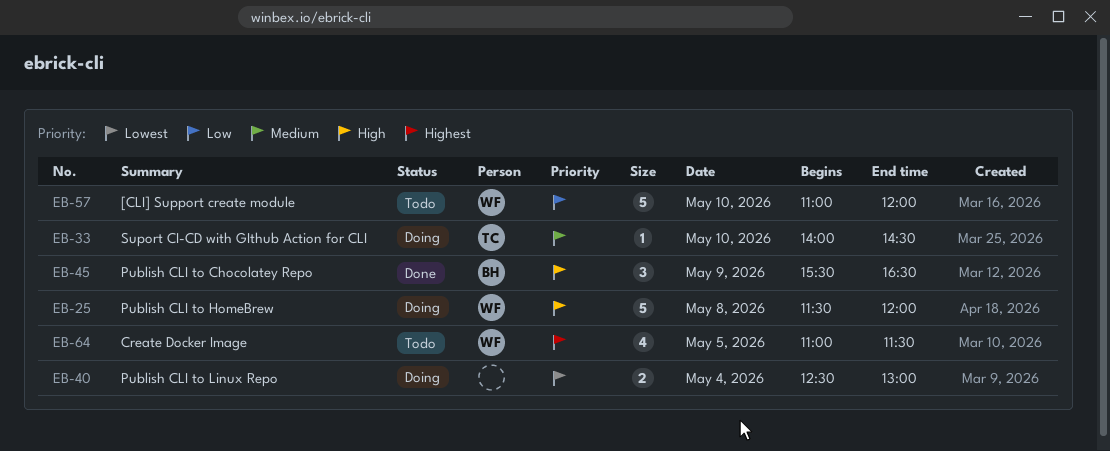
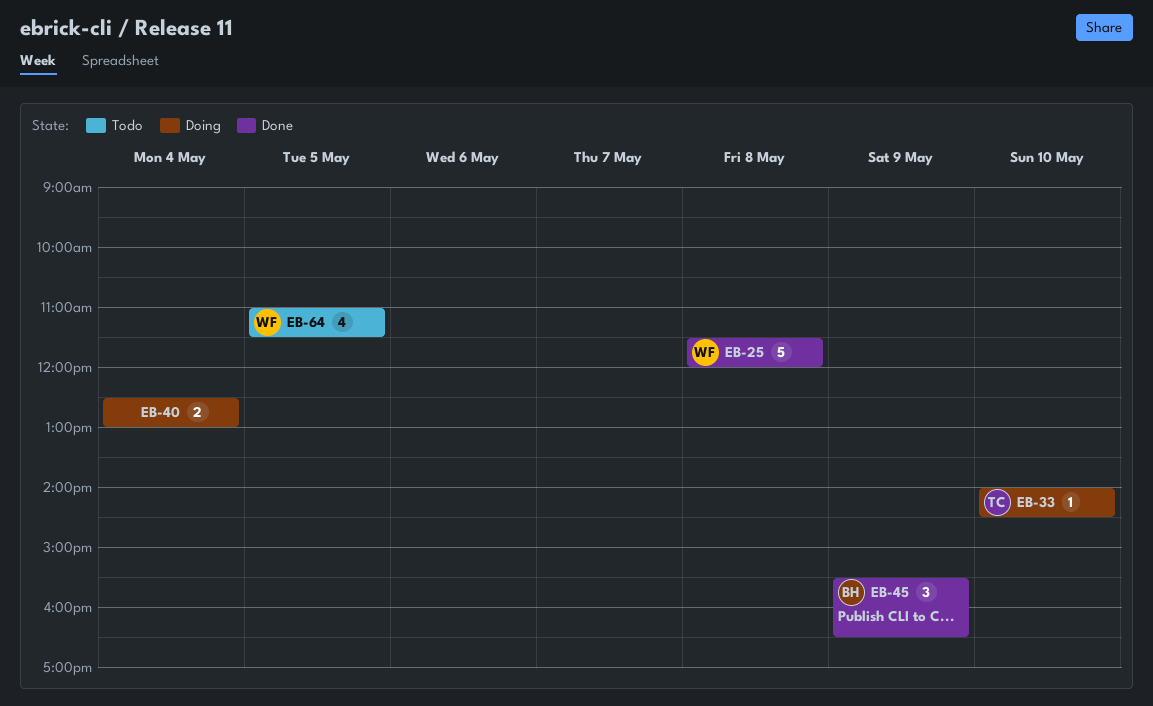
EB-25, status: Doing -> Done
EB-57: present -> none

